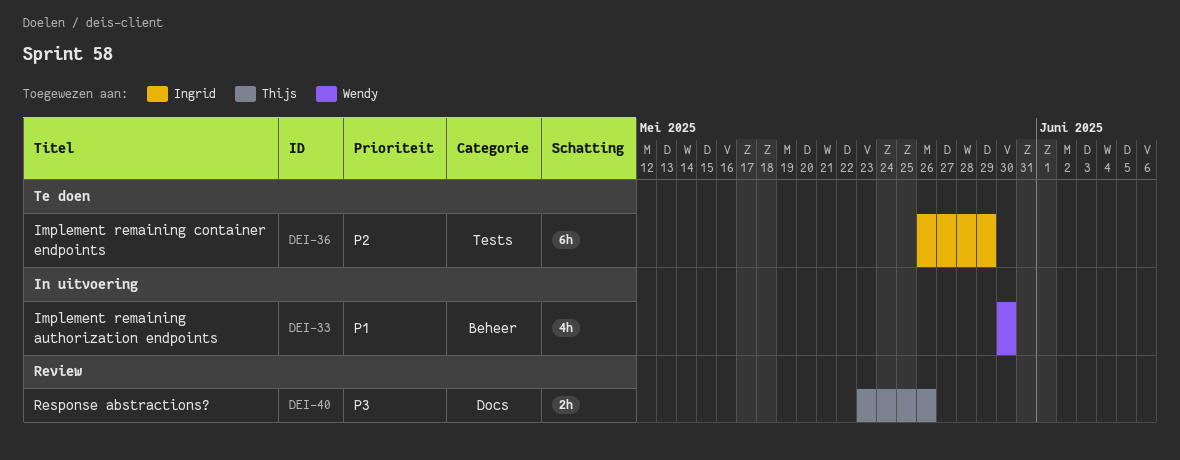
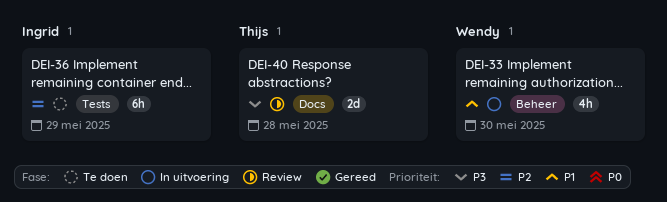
DEI-40, estimate: 2h -> 2d
DEI-40, due: May 26 -> May 28

